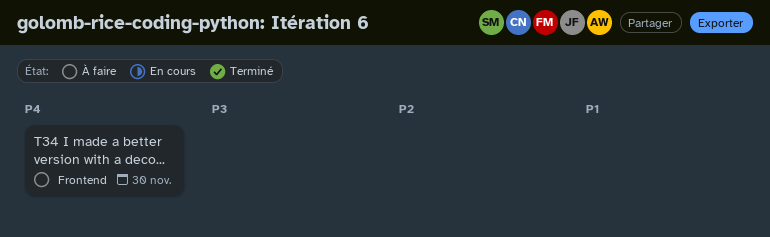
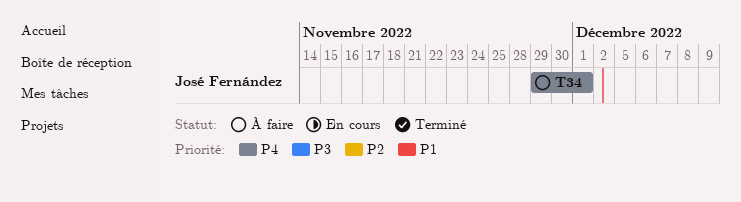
T34, due: Nov 30 -> Dec 1

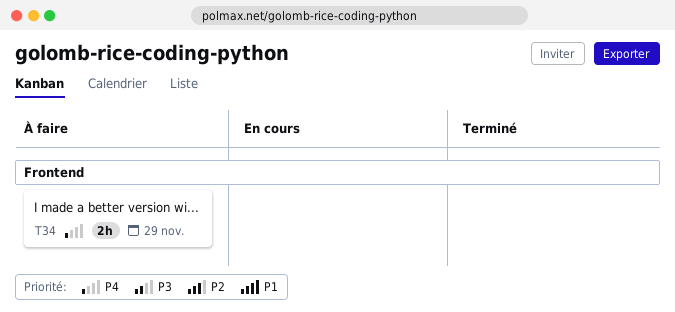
T34, due: Dec 1 -> Nov 29

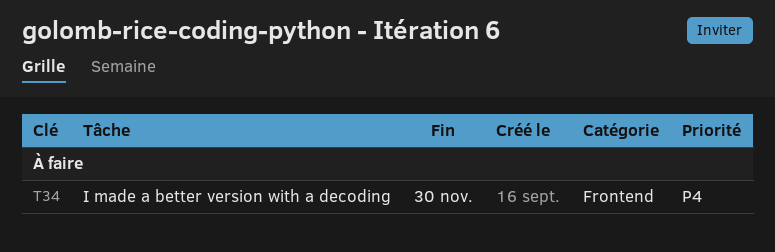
T34, due: Nov 29 -> Nov 30

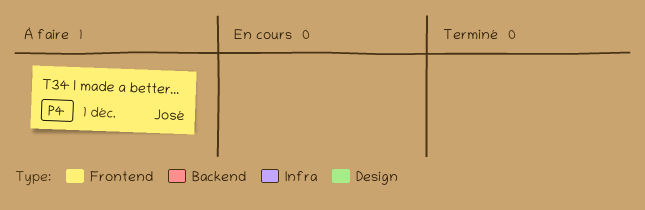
T34, due: Nov 30 -> Dec 1

